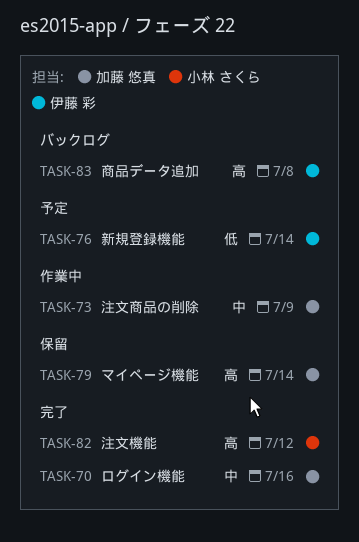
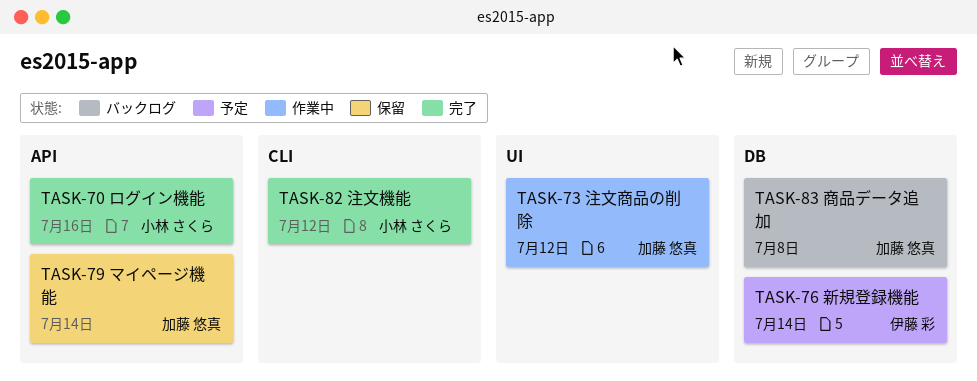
TASK-70, owner: 加藤 悠真 -> 小林 さくら
TASK-73, due: Jul 9 -> Jul 12
TASK-83, owner: 伊藤 彩 -> 加藤 悠真

